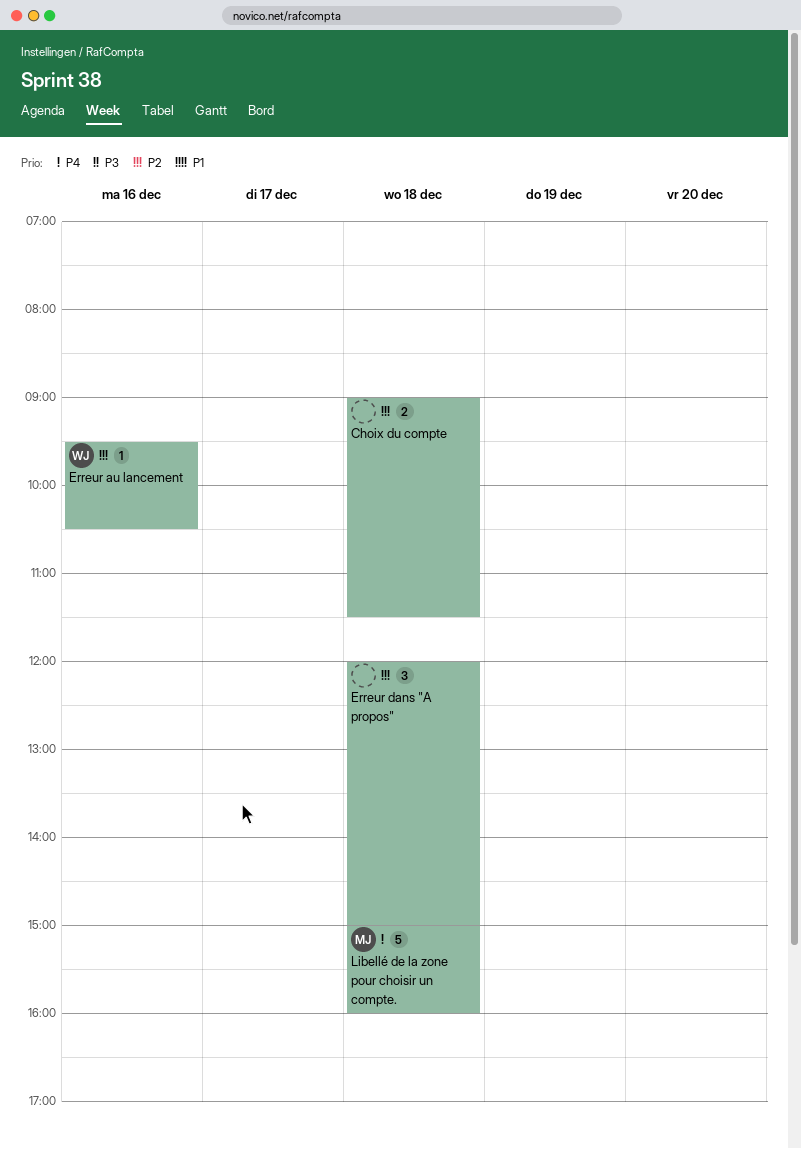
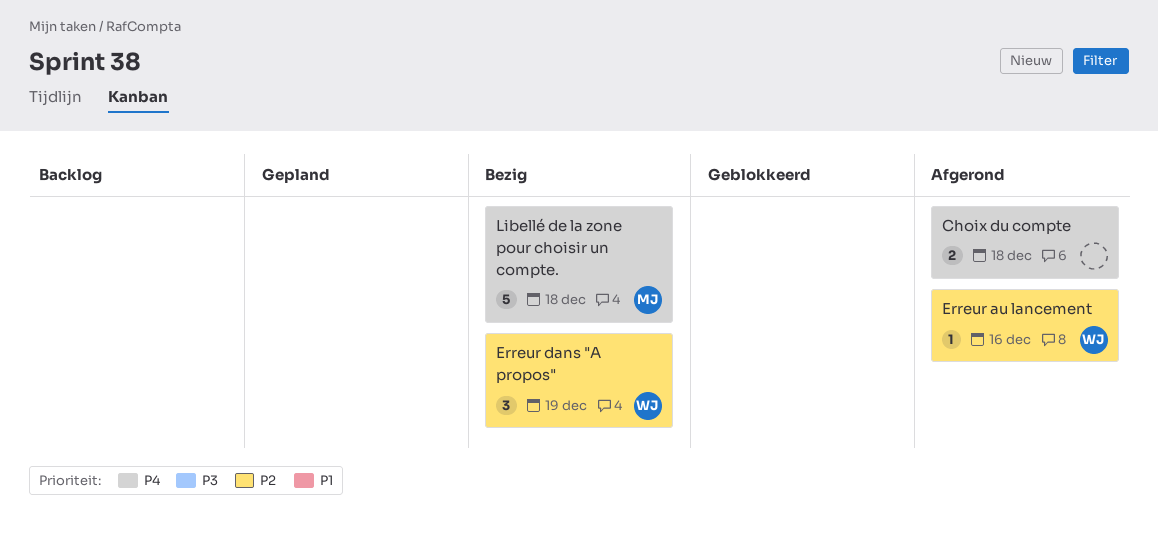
Choix du compte, priority: P2 -> P4
Erreur dans "A propos", owner: none -> WJ
Erreur dans "A propos", day: Dec 18 -> Dec 19

